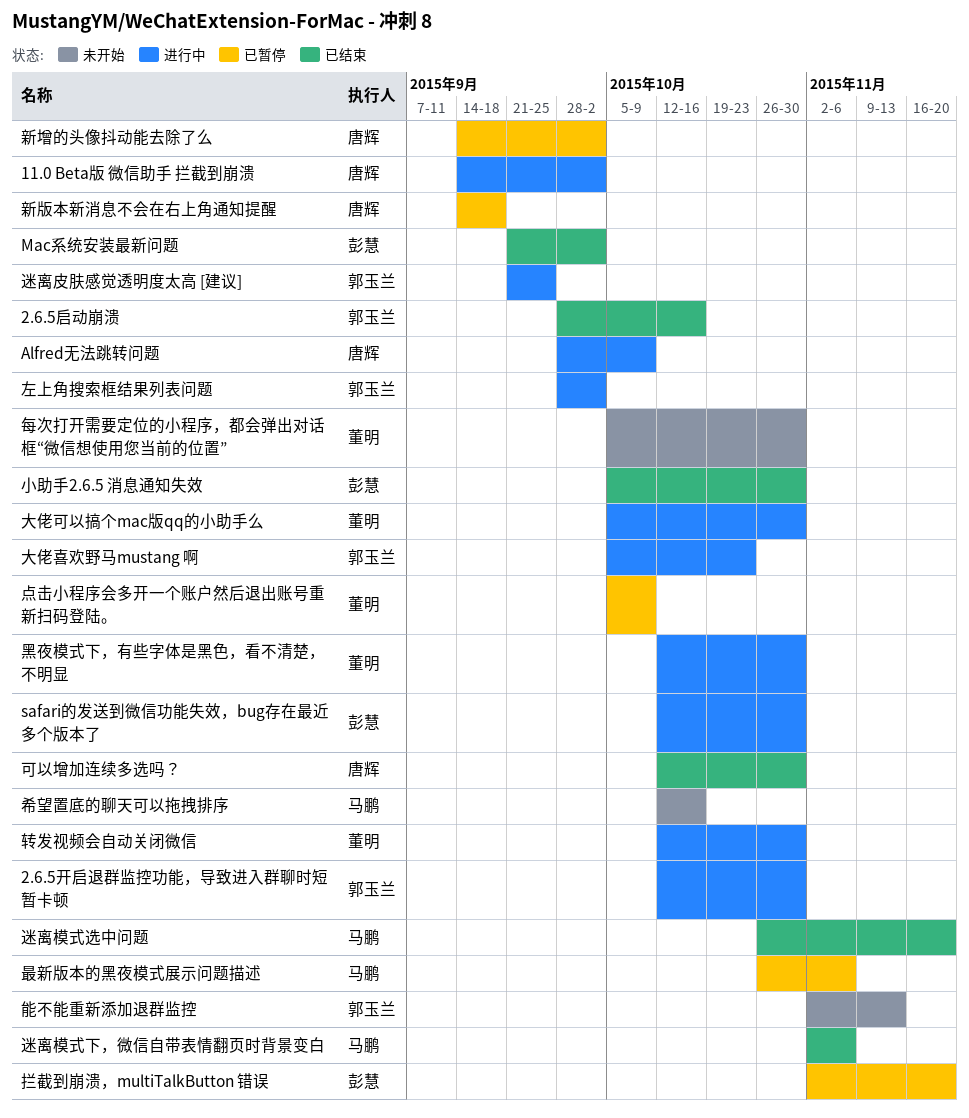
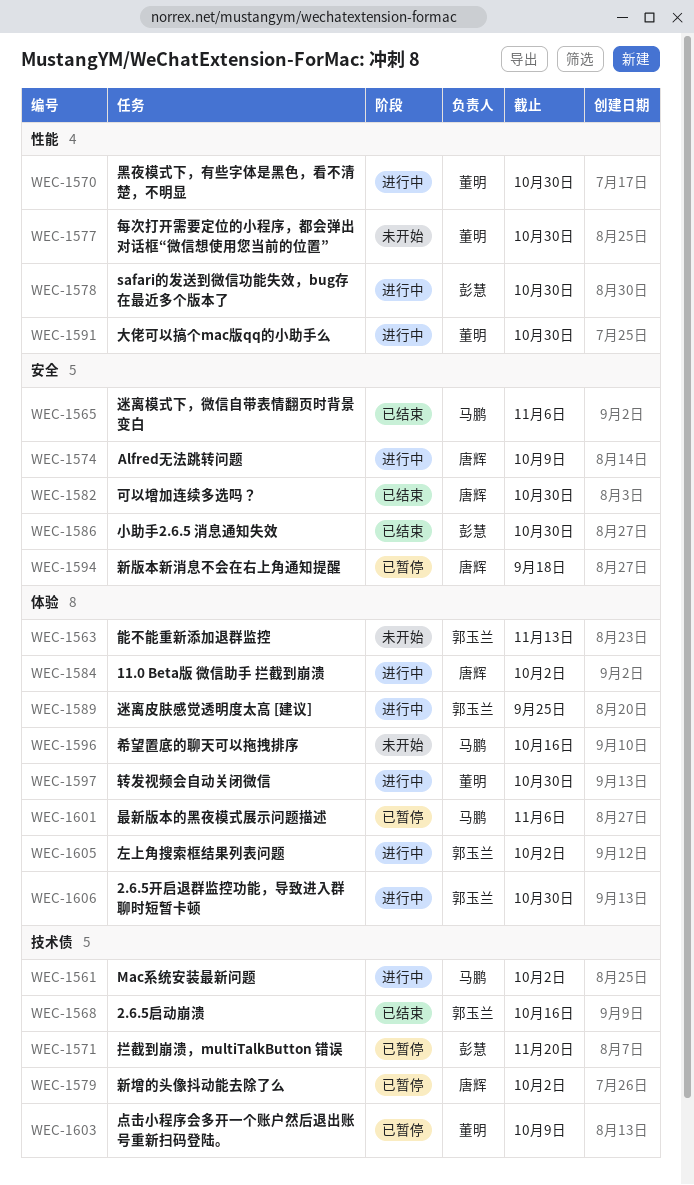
Mac系统安装最新问题, status: 已结束 -> 进行中
Mac系统安装最新问题, owner: 彭慧 -> 马鹏
大佬喜欢野马mustang 啊: present -> none
迷离模式选中问题: present -> none

